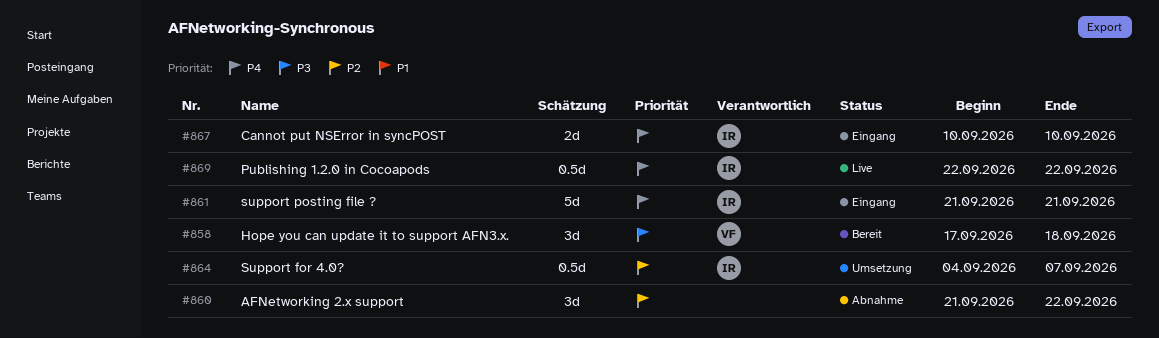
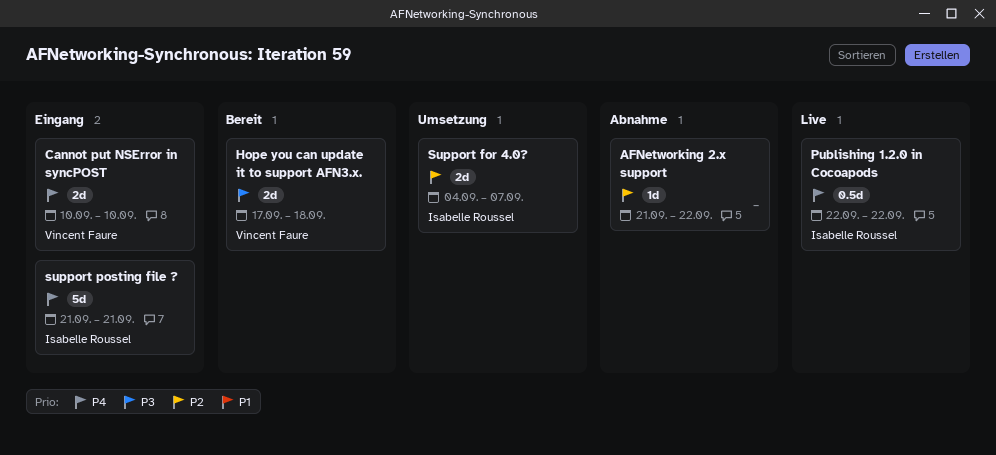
AFNetworking 2.x support, estimate: 3d -> 1d
Cannot put NSError in syncPOST, owner: Isabelle Roussel -> Vincent Faure
Hope you can update it to support AFN3.x., estimate: 3d -> 2d
Support for 4.0?, estimate: 0.5d -> 2d

